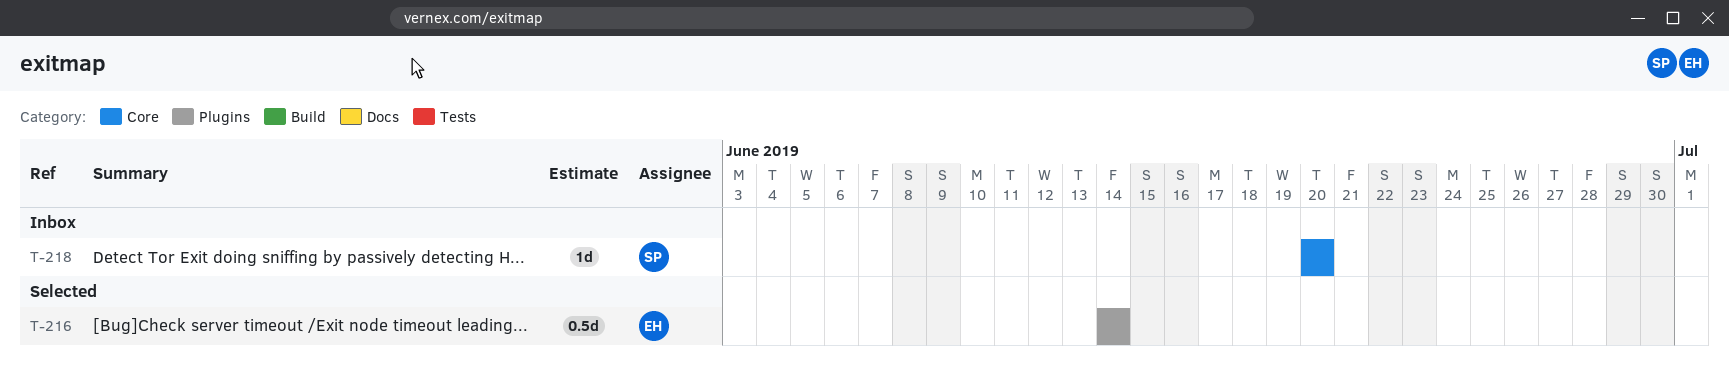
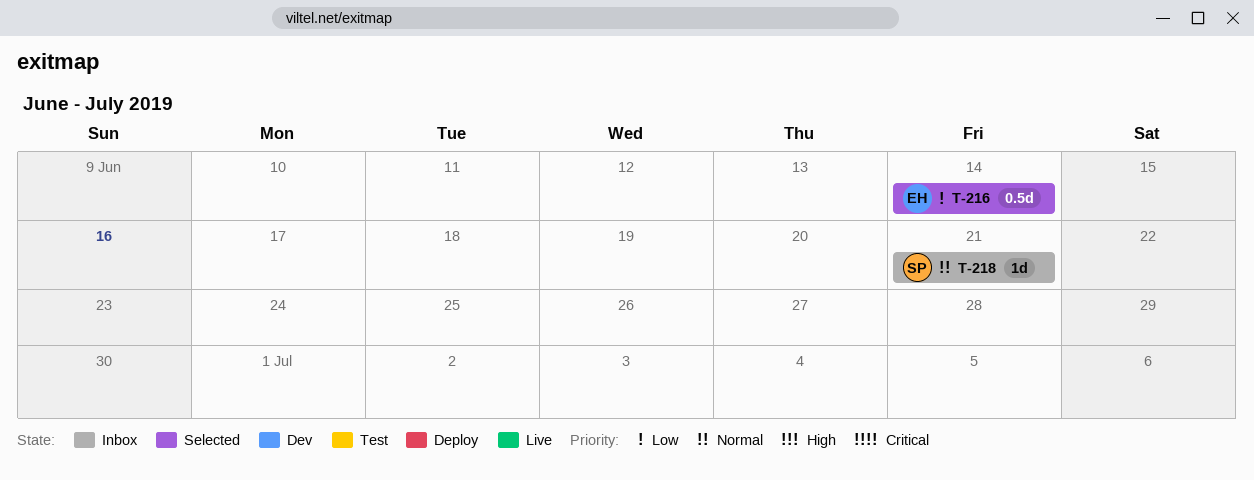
T-218, start: Jun 20 -> Jun 21
T-218, due: Jun 20 -> Jun 21

